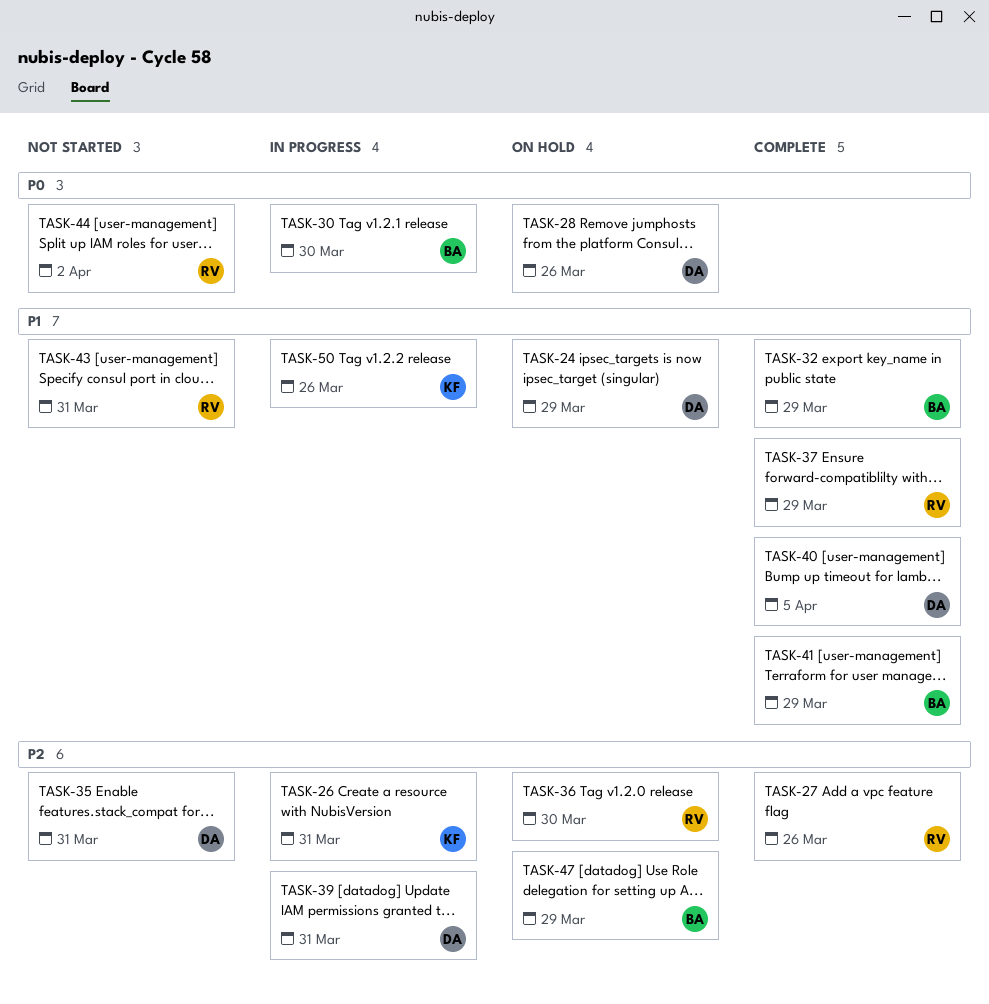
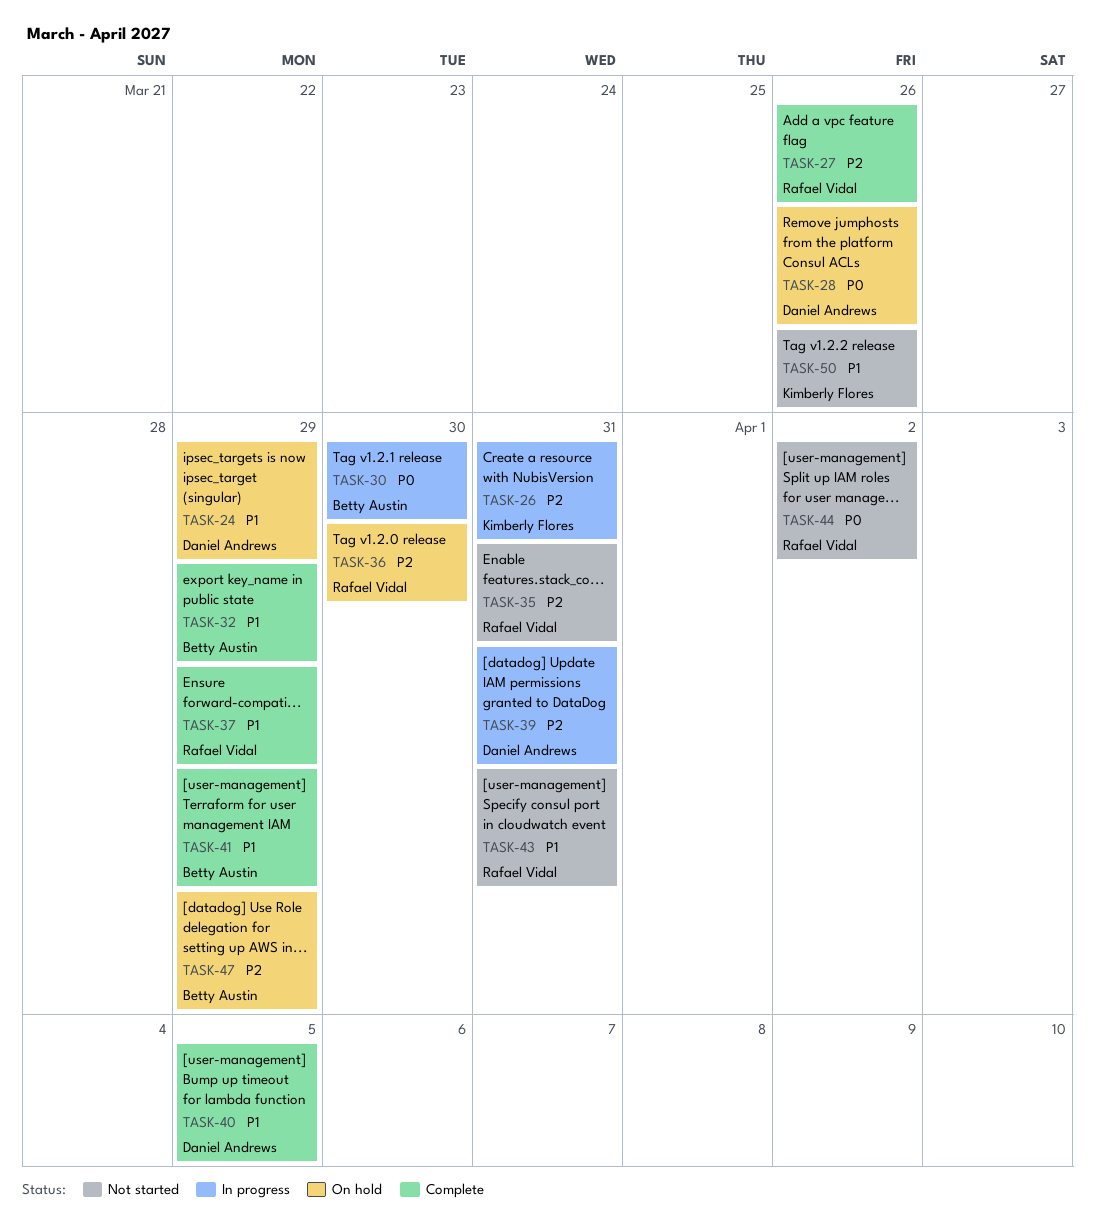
TASK-35, owner: Daniel Andrews -> Rafael Vidal
TASK-50, status: In progress -> Not started

